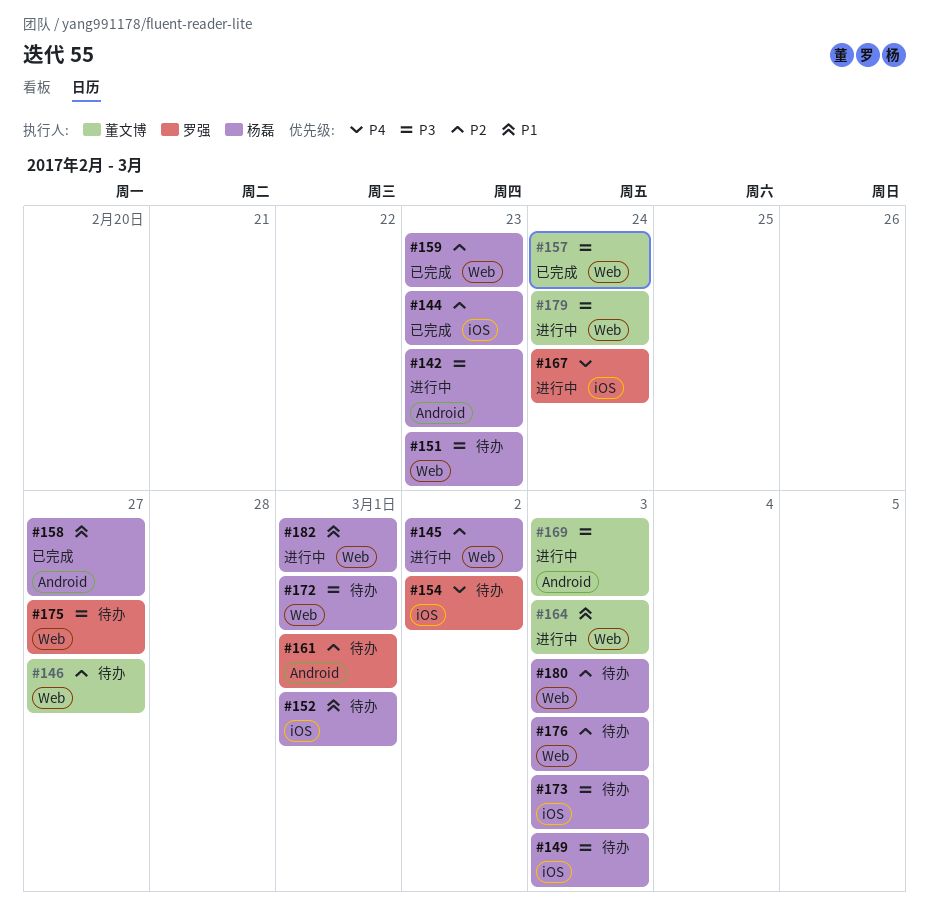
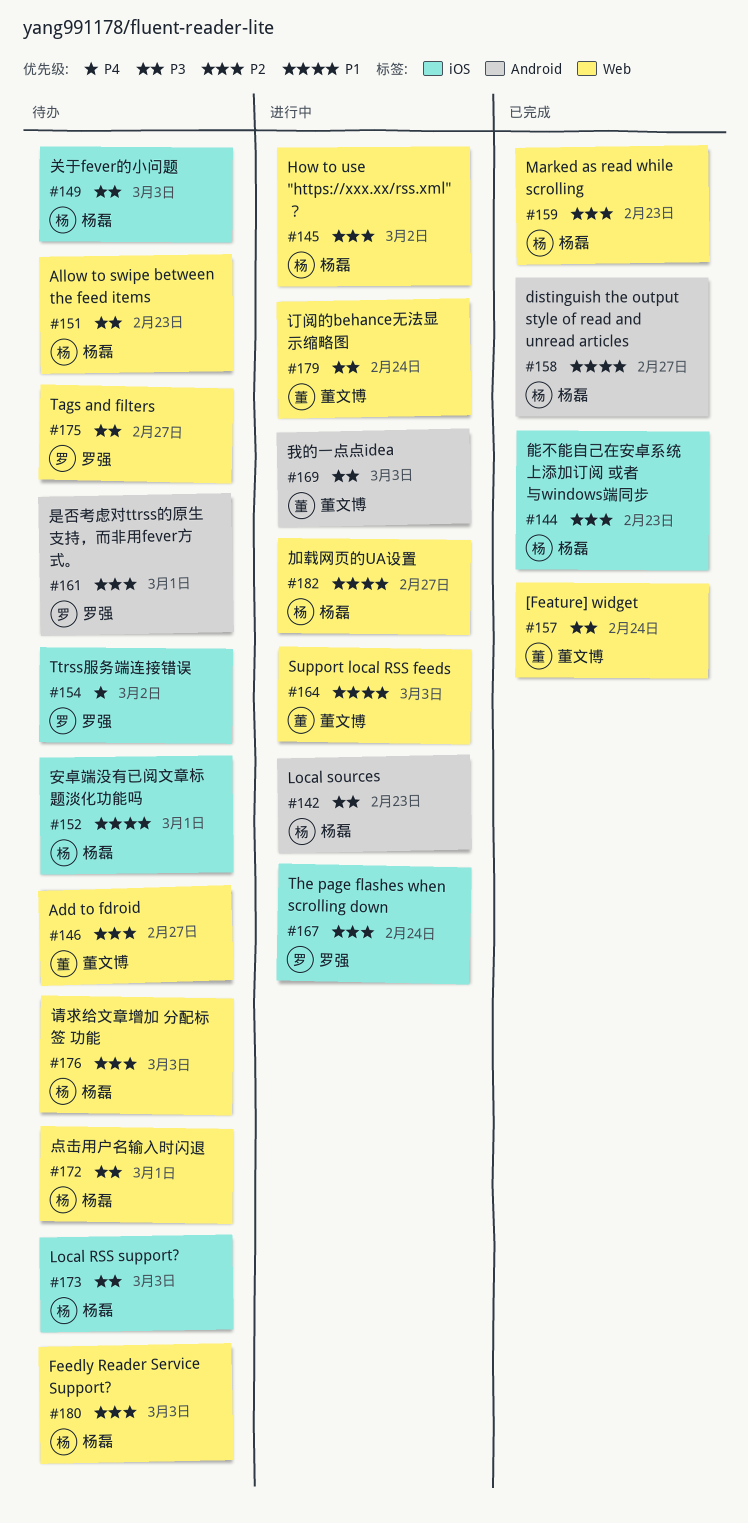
#167, priority: P4 -> P2
#182, due: Mar 1 -> Feb 27

